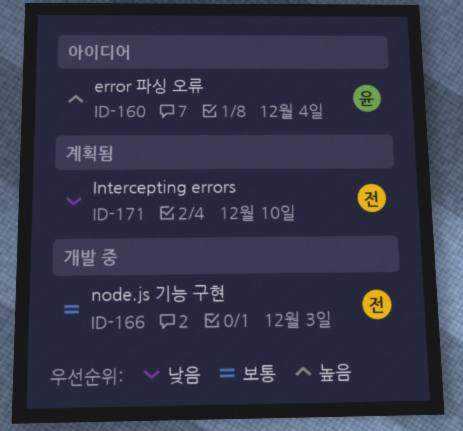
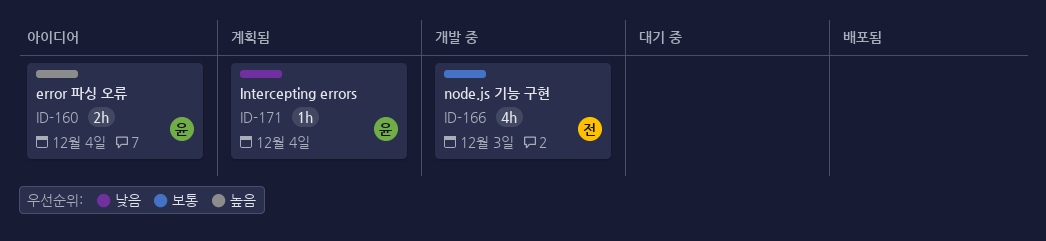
ID-171, owner: 전 -> 윤
ID-171, due: Dec 10 -> Dec 4

